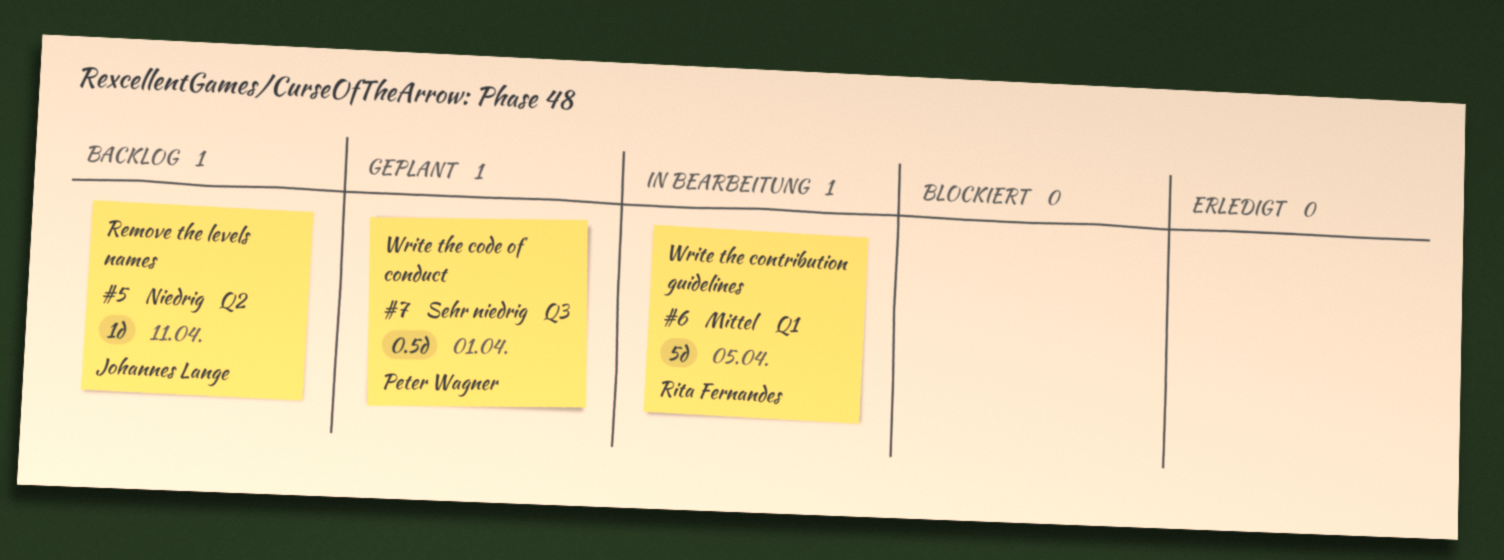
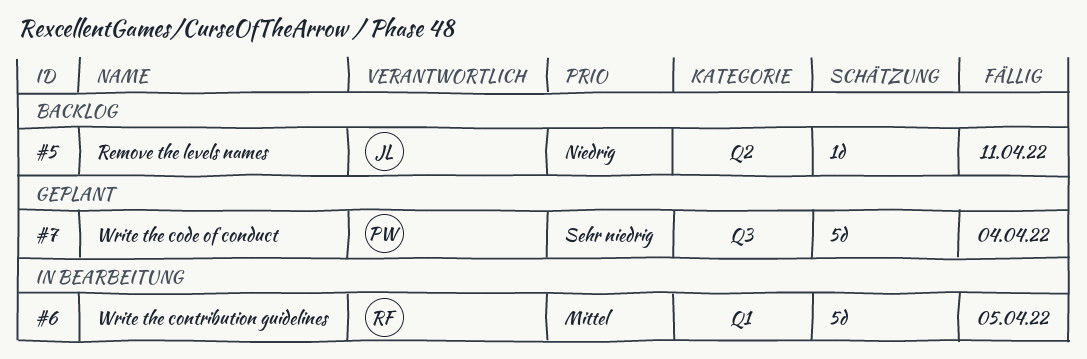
#7, estimate: 0.5d -> 5d
#7, due: Apr 1 -> Apr 4

